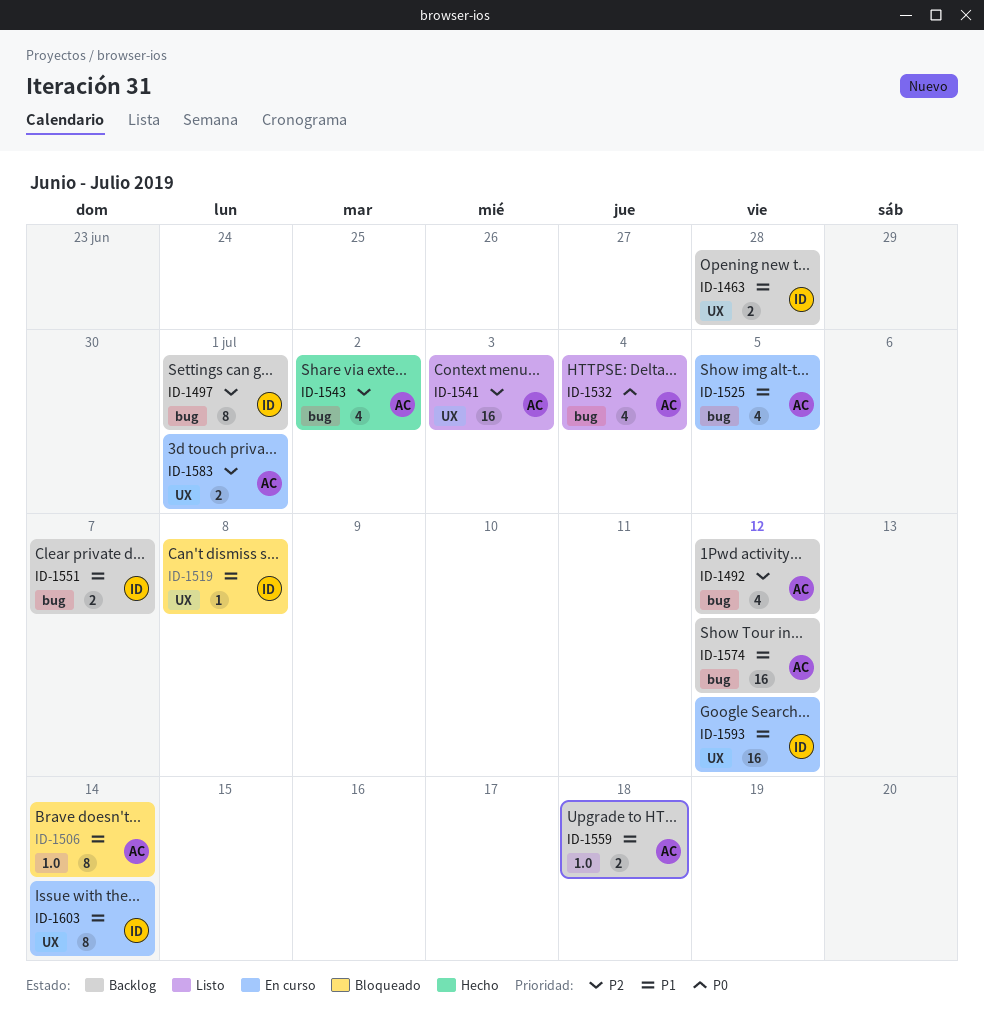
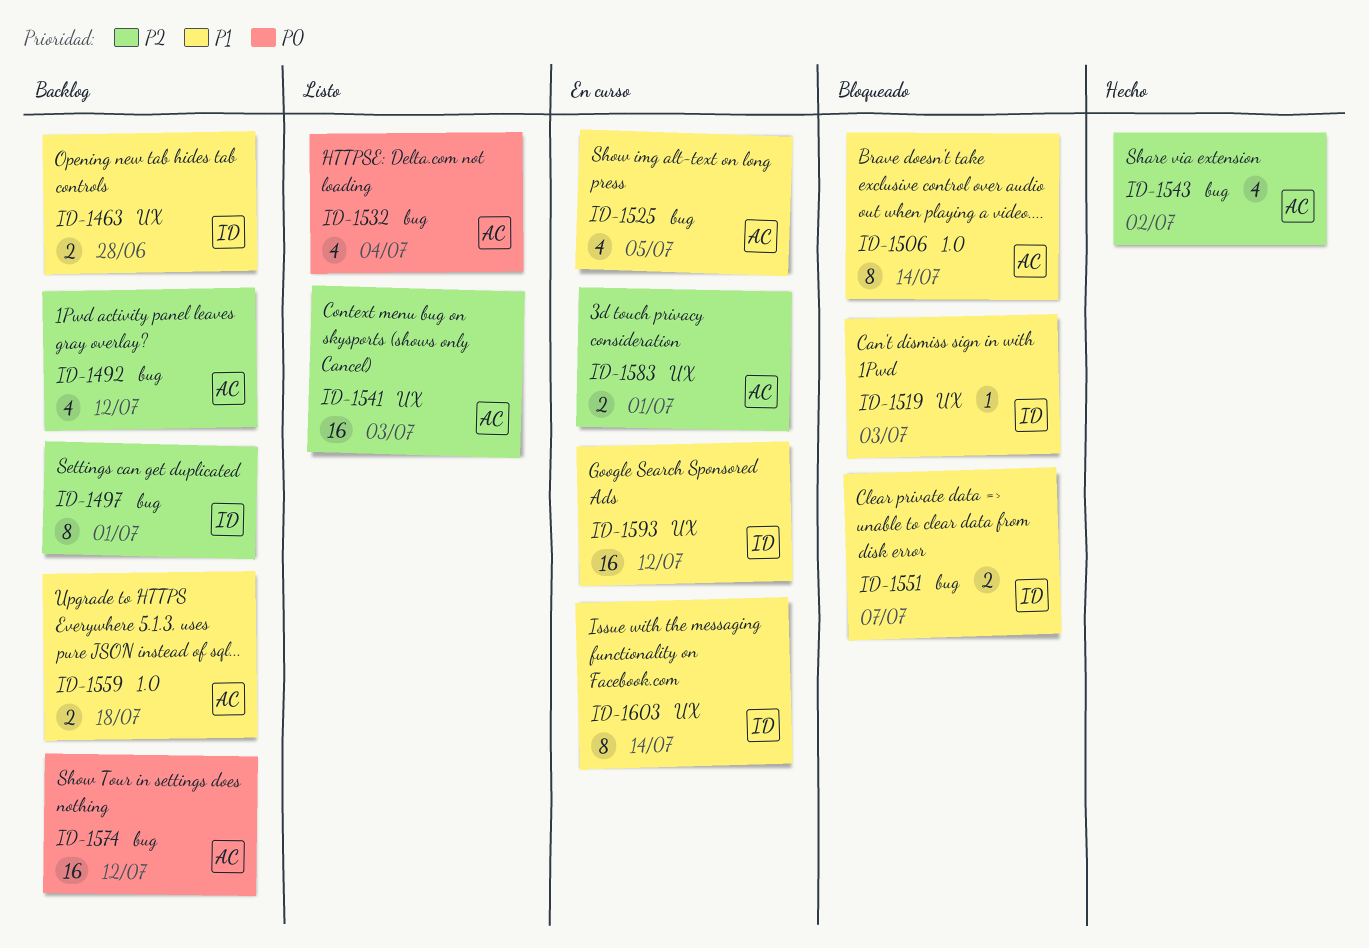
ID-1519, due: Jul 8 -> Jul 3
ID-1551, status: Backlog -> Bloqueado
ID-1574, priority: P1 -> P0

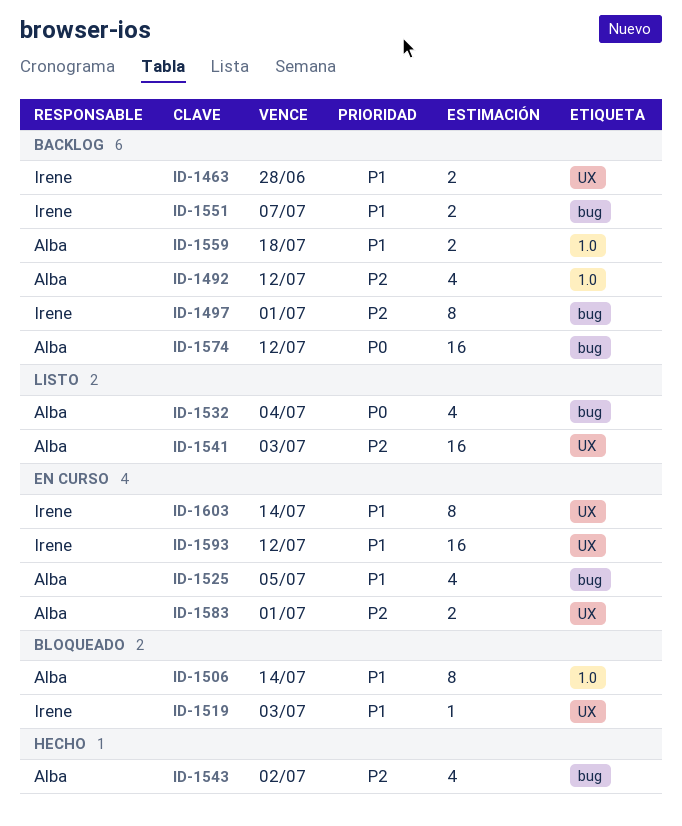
ID-1492, label: bug -> 1.0
ID-1551, status: Bloqueado -> Backlog

